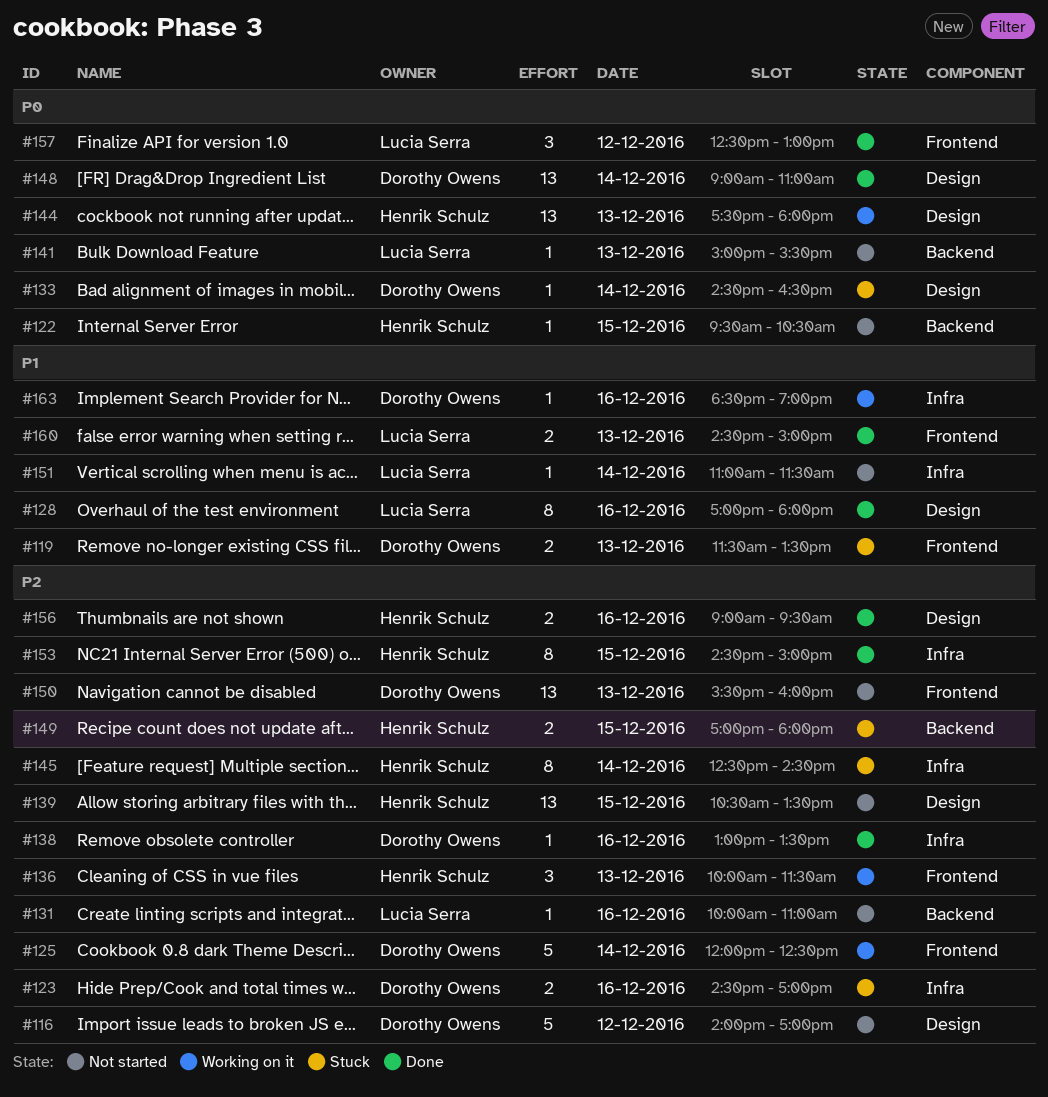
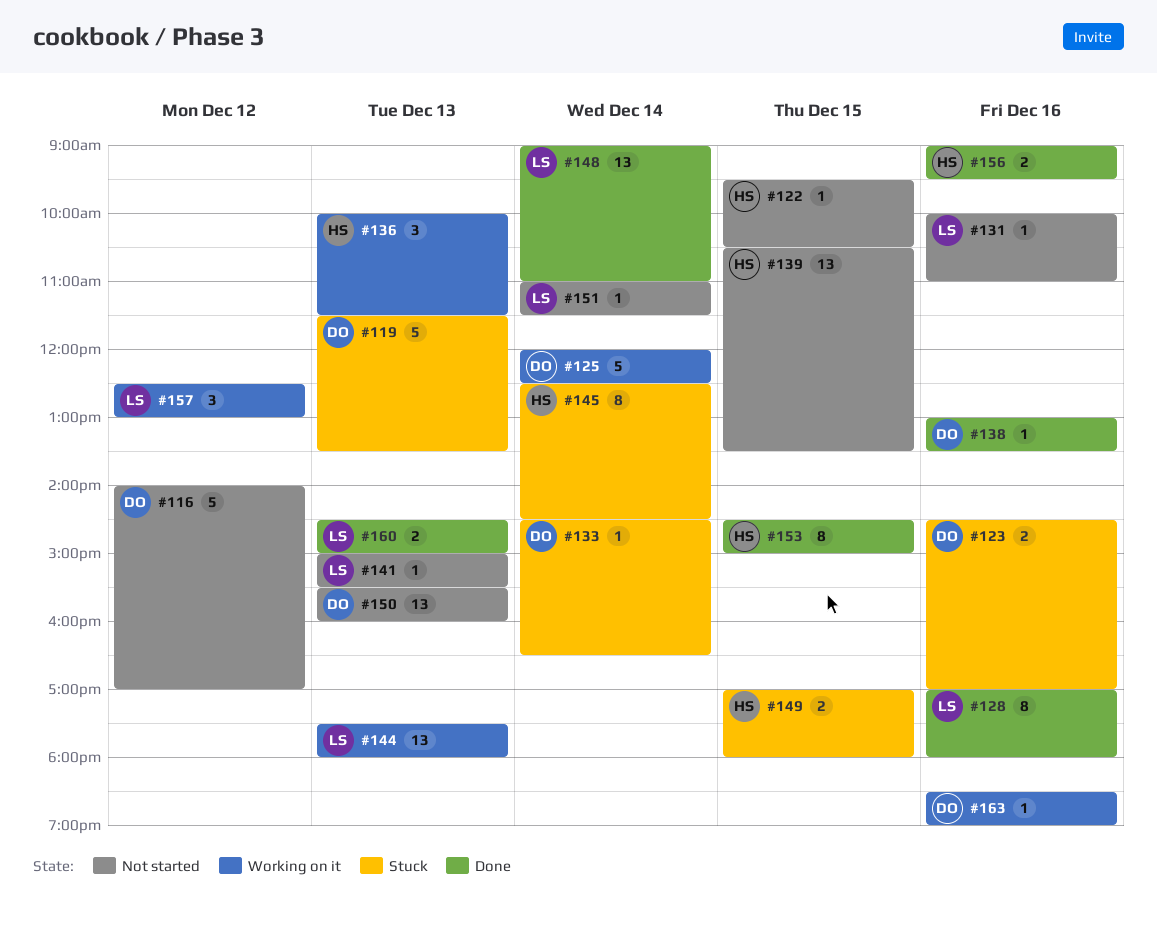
#119, estimate: 2 -> 5
#144, owner: Henrik Schulz -> Lucia Serra
#148, owner: Dorothy Owens -> Lucia Serra
#157, status: Done -> Working on it

